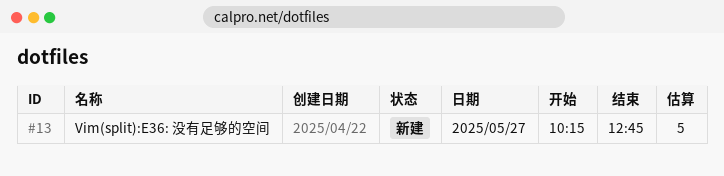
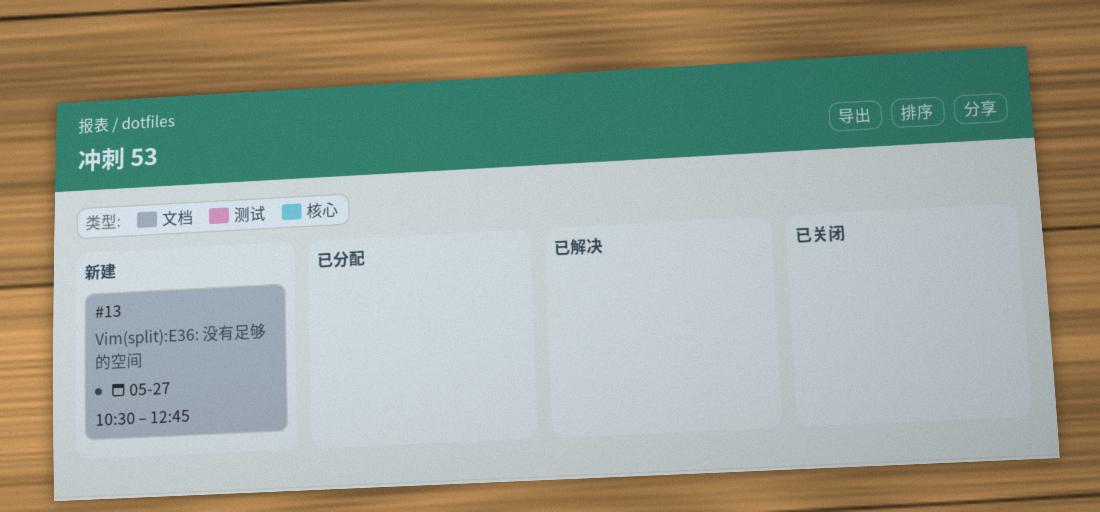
#13, estimate: 5 -> 1
#13, begins: 10:15 -> 10:30

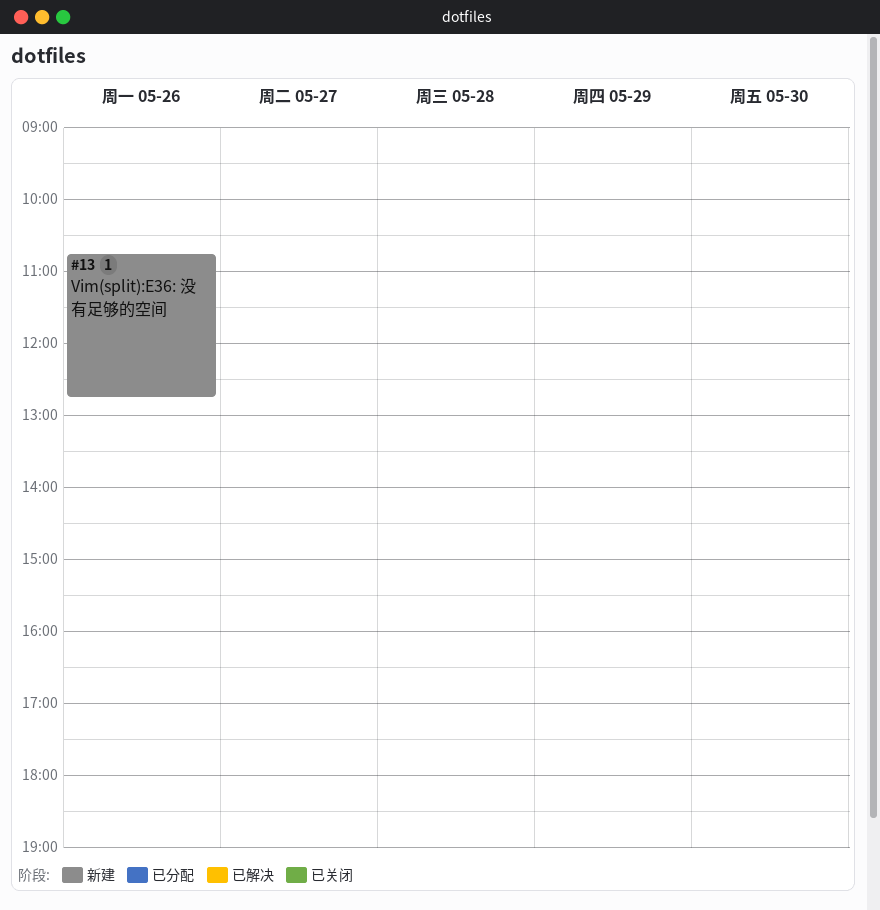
#13, day: May 27 -> May 26
#13, begins: 10:30 -> 10:45

